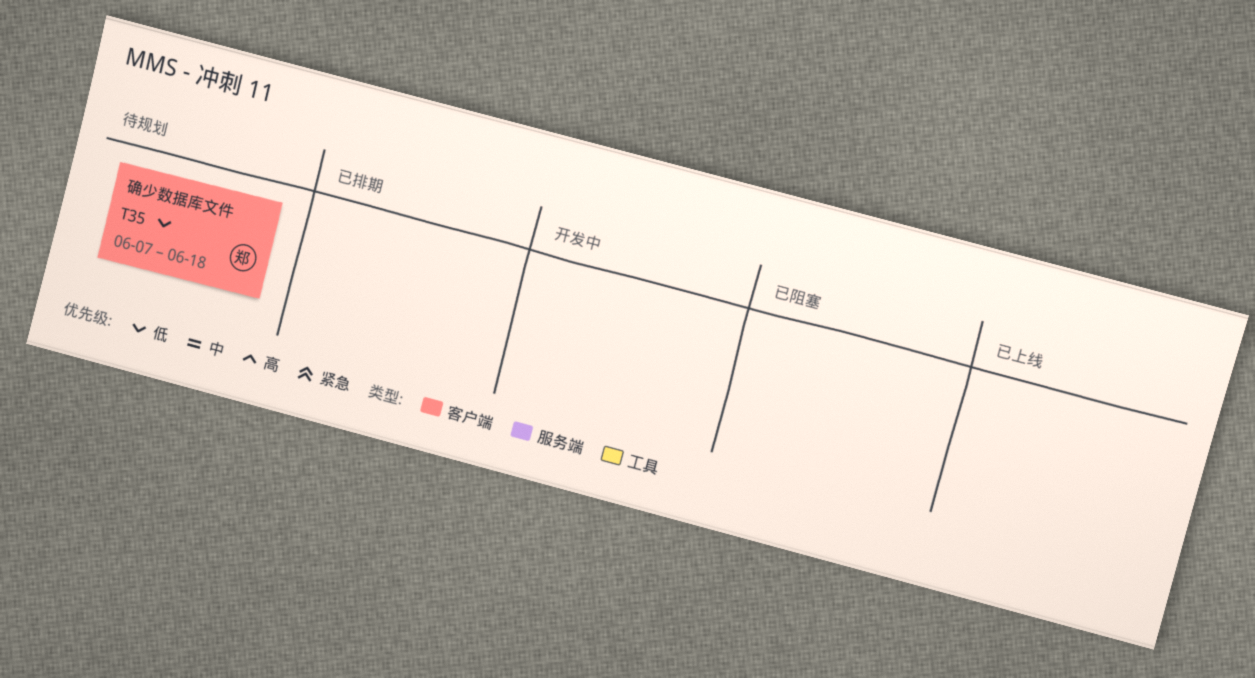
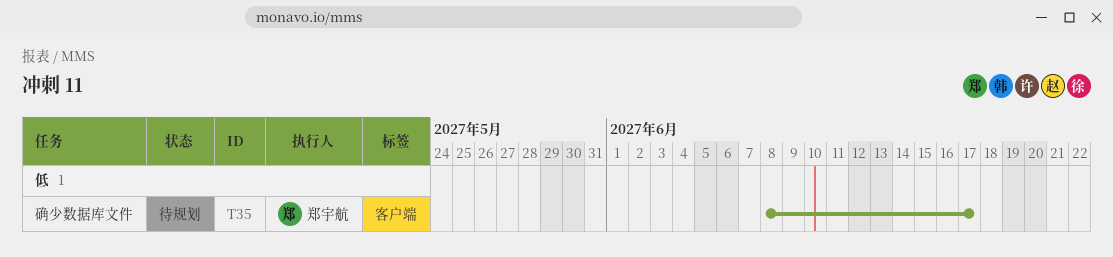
T35, start: Jun 7 -> Jun 8
T35, due: Jun 18 -> Jun 17

